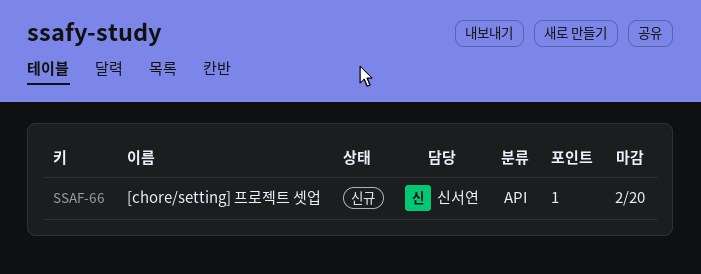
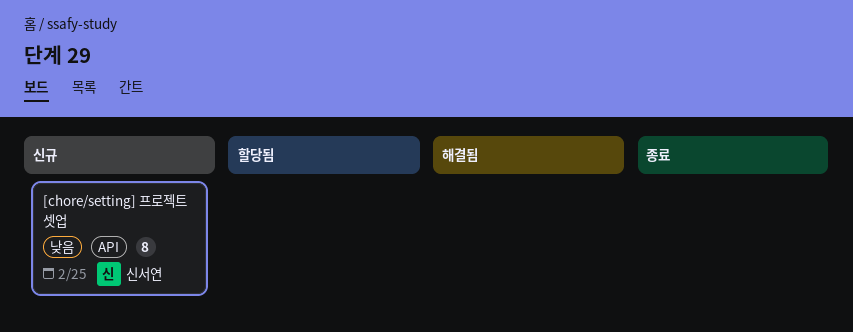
[chore/setting] 프로젝트 셋업, estimate: 1 -> 8
[chore/setting] 프로젝트 셋업, due: Feb 20 -> Feb 25

